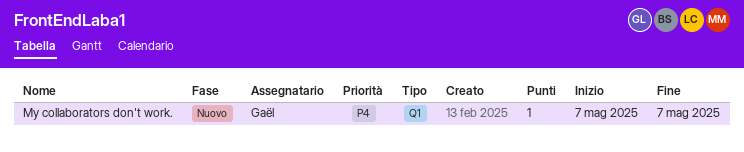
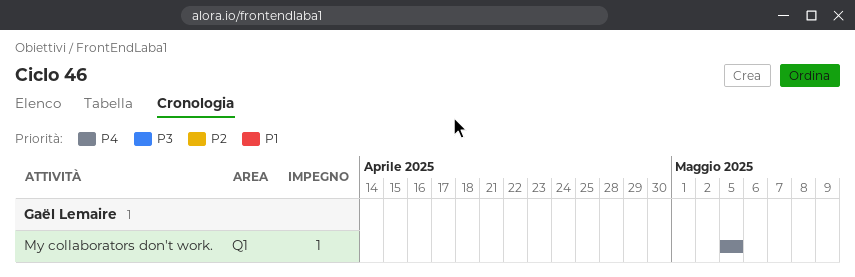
My collaborators don't work., start: May 7 -> May 5
My collaborators don't work., due: May 7 -> May 5

